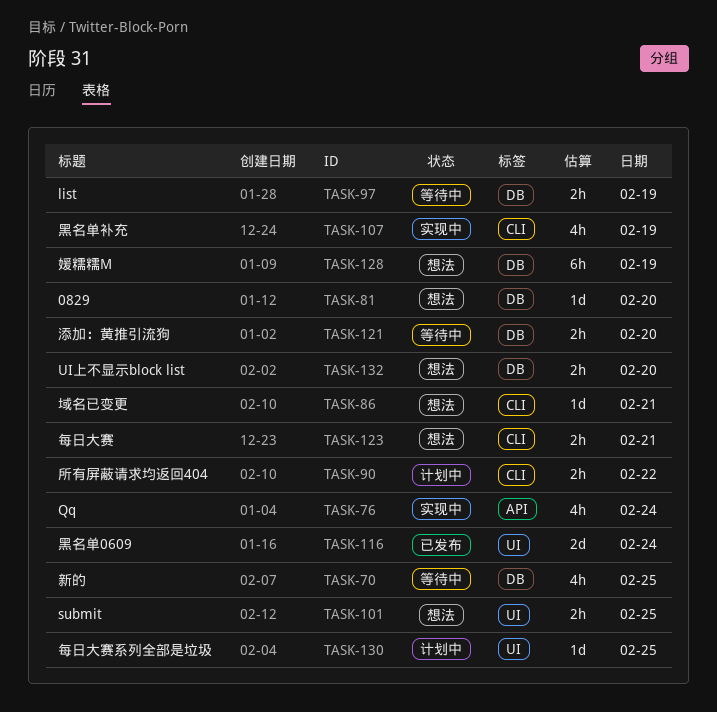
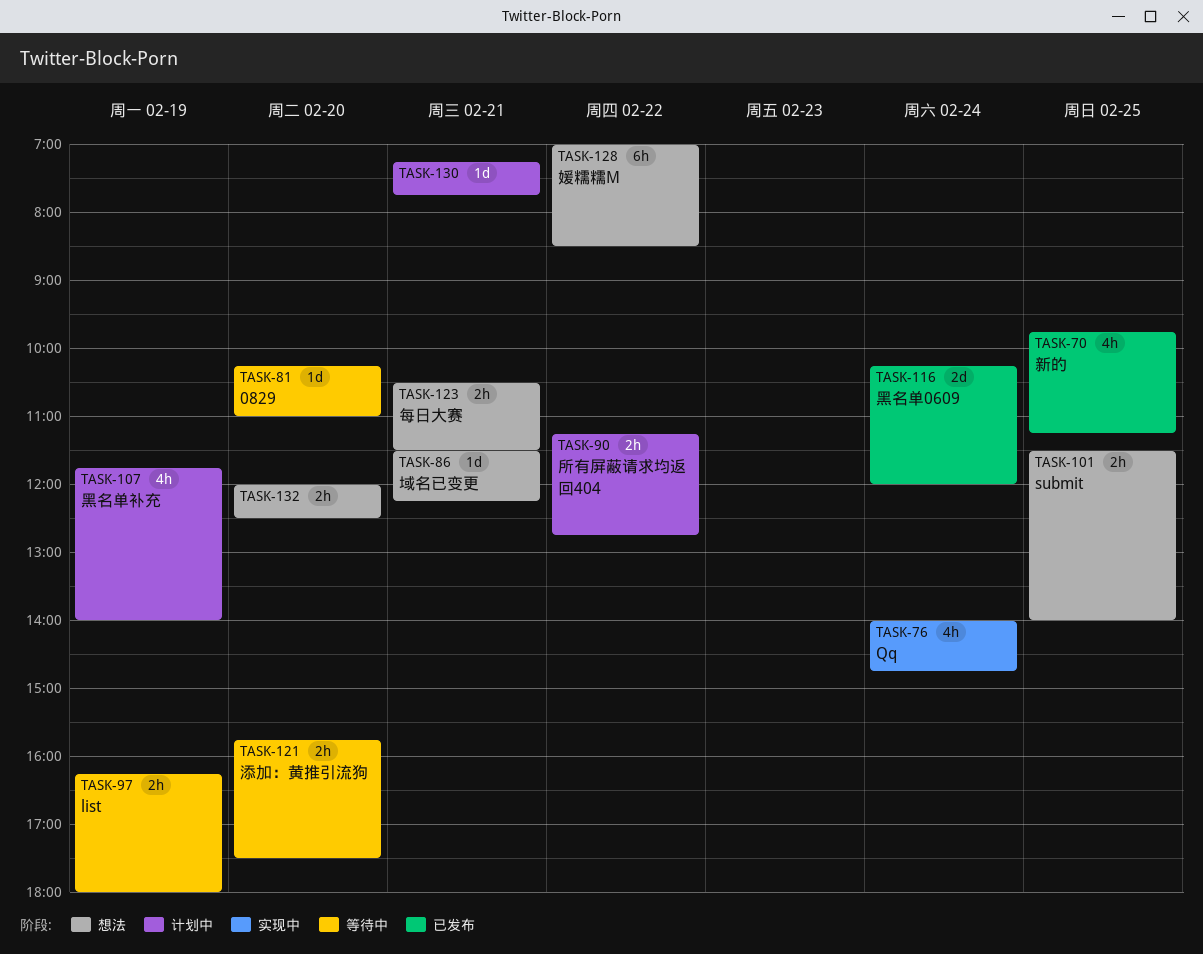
TASK-70, status: 等待中 -> 已发布
TASK-81, status: 想法 -> 等待中
TASK-107, status: 实现中 -> 计划中
TASK-128, day: Feb 19 -> Feb 22
TASK-130, day: Feb 25 -> Feb 21

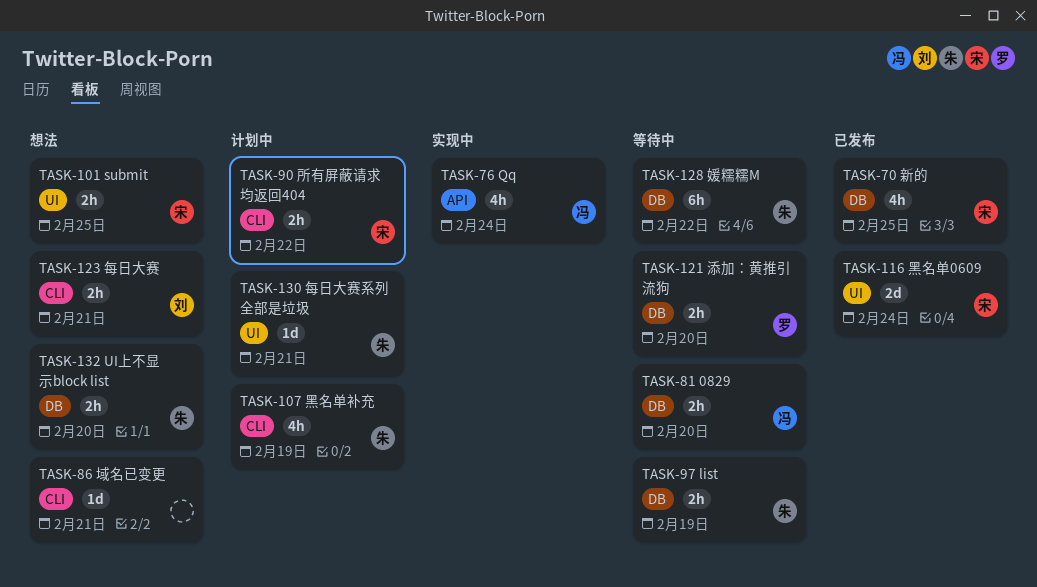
TASK-81, estimate: 1d -> 2h
TASK-128, status: 想法 -> 等待中

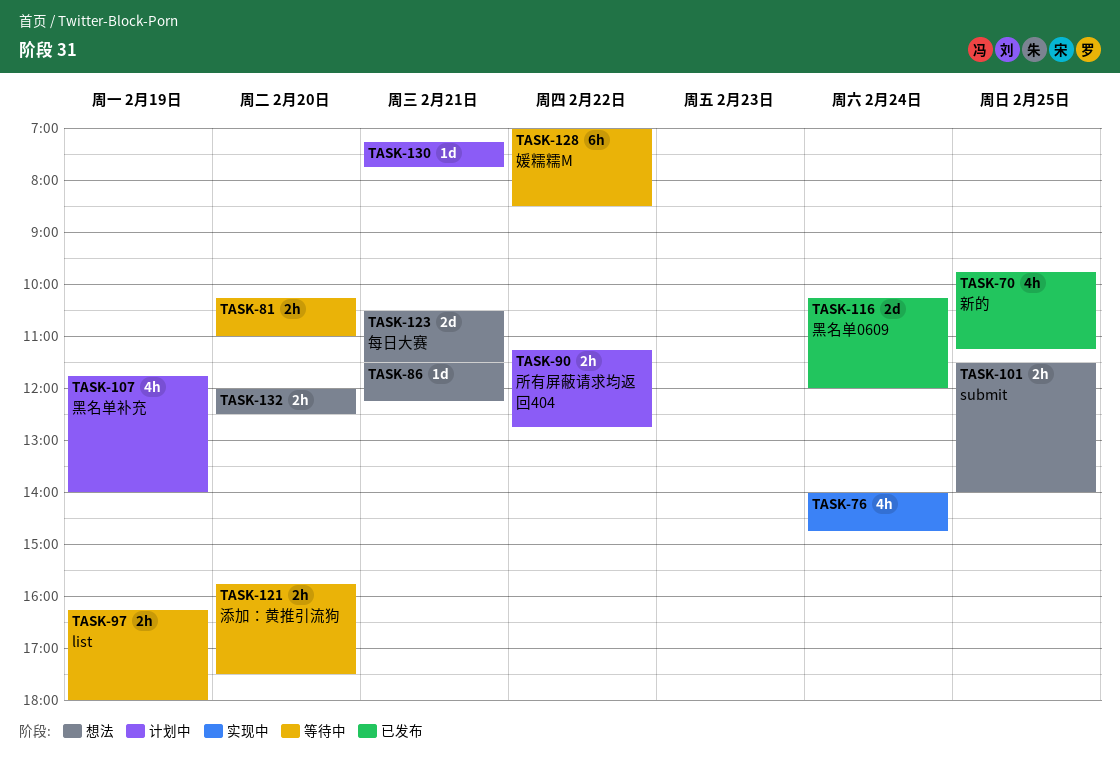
TASK-123, estimate: 2h -> 2d

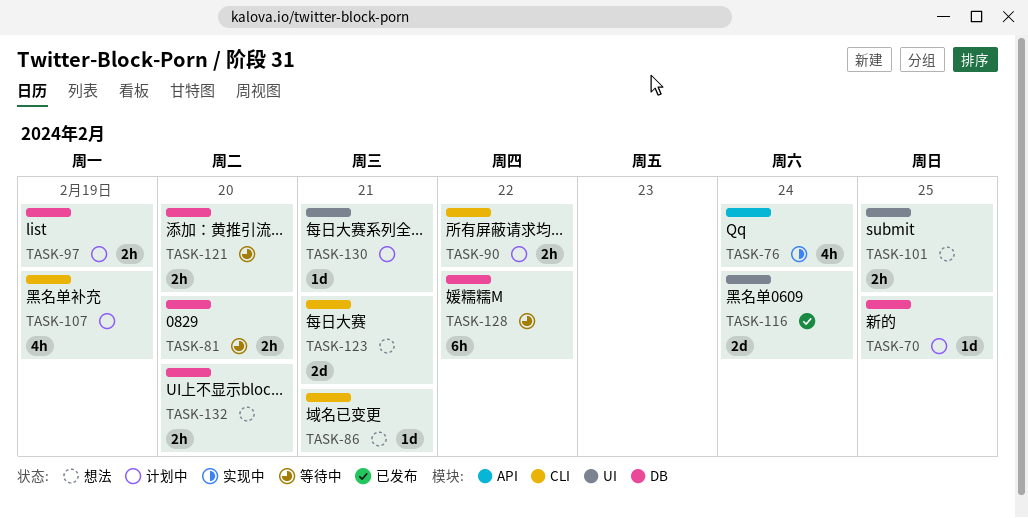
TASK-70, status: 已发布 -> 计划中
TASK-70, estimate: 4h -> 1d
TASK-97, status: 等待中 -> 计划中

